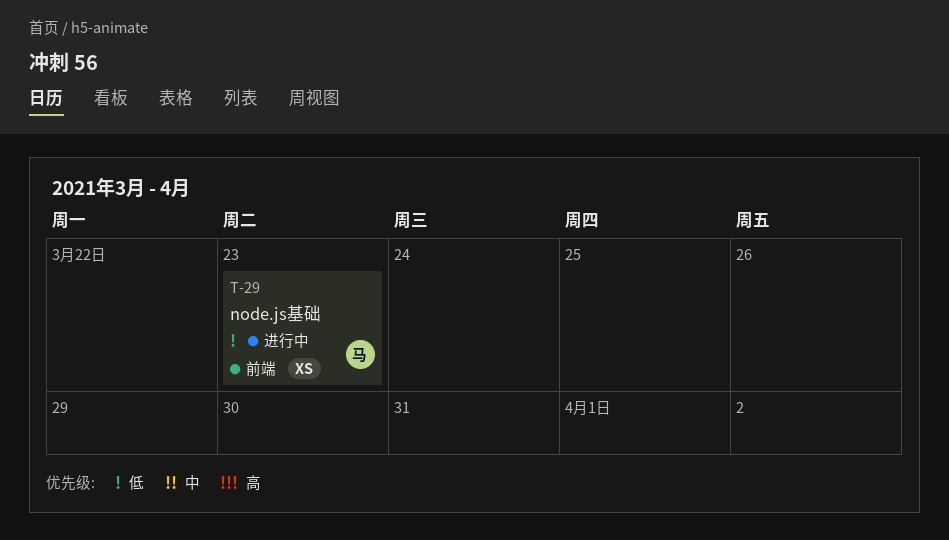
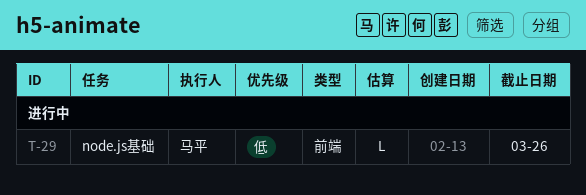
T-29, estimate: XS -> L
T-29, due: Mar 23 -> Mar 26

